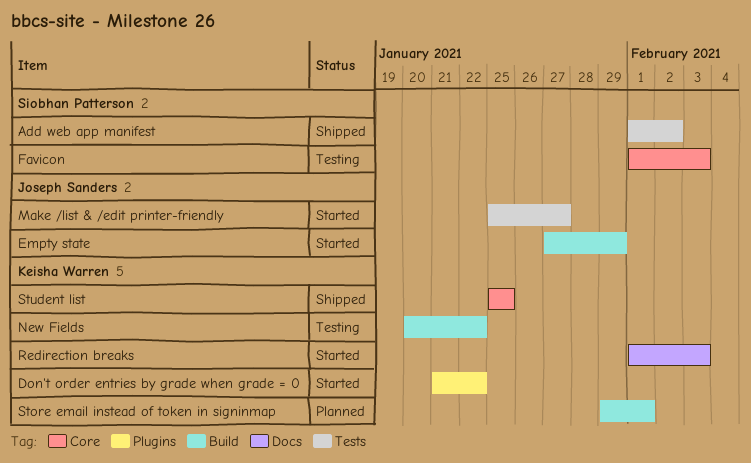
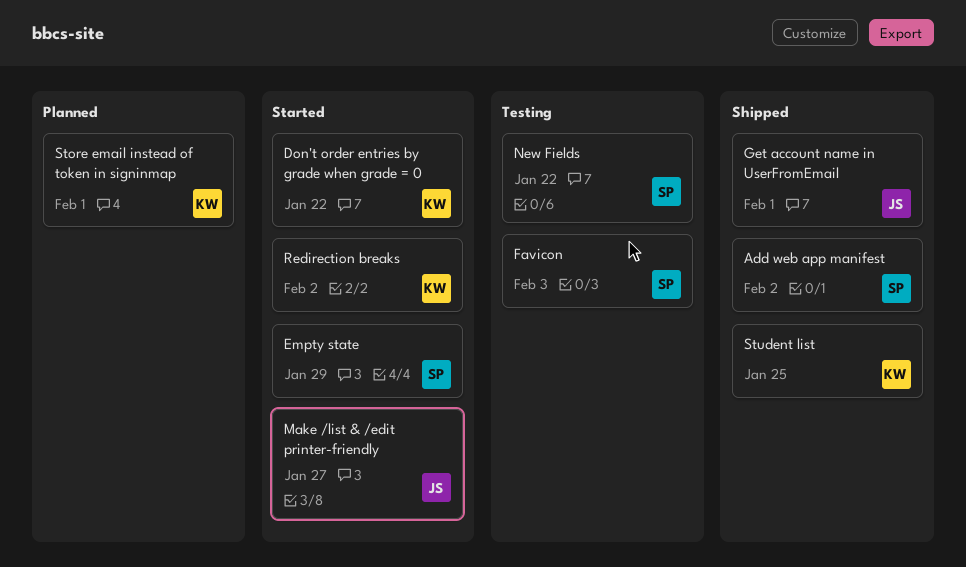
Empty state, owner: Joseph Sanders -> Siobhan Patterson
Get account name in UserFromEmail: none -> present
New Fields, owner: Keisha Warren -> Siobhan Patterson
Redirection breaks, due: Feb 3 -> Feb 2

